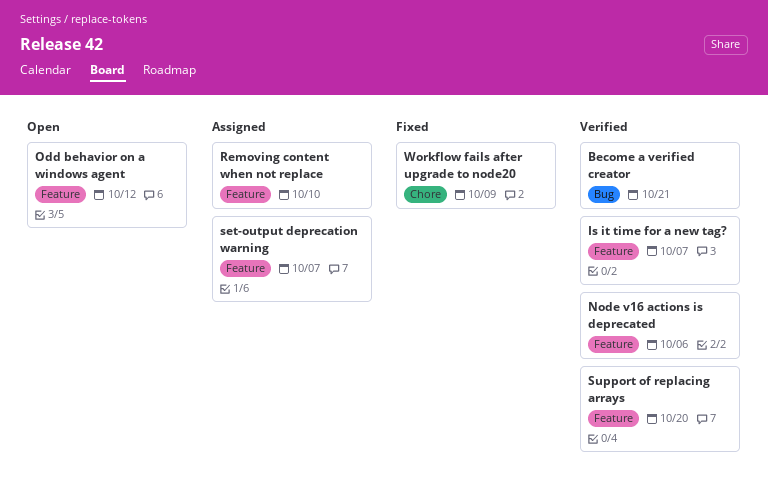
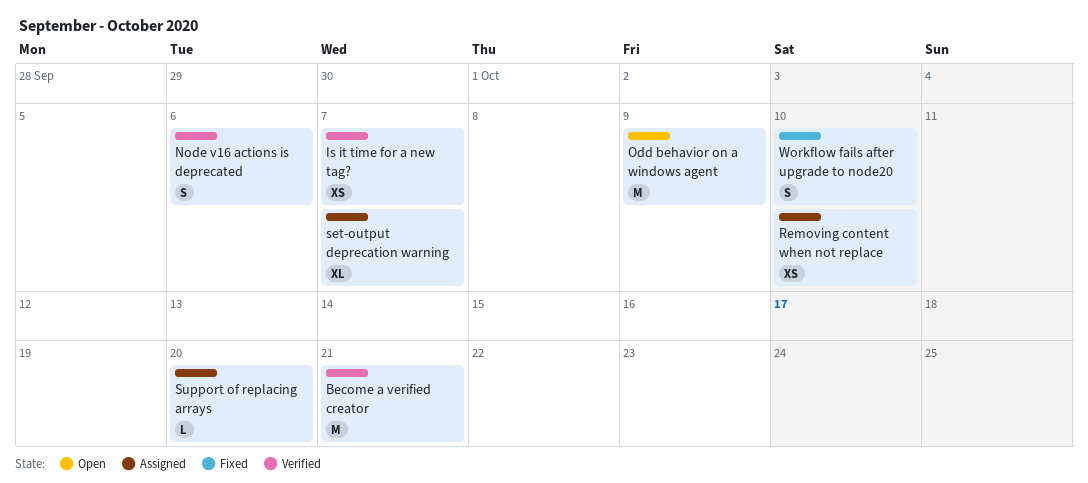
Odd behavior on a windows agent, due: Oct 12 -> Oct 9
Support of replacing arrays, status: Verified -> Assigned
Workflow fails after upgrade to node20, due: Oct 9 -> Oct 10

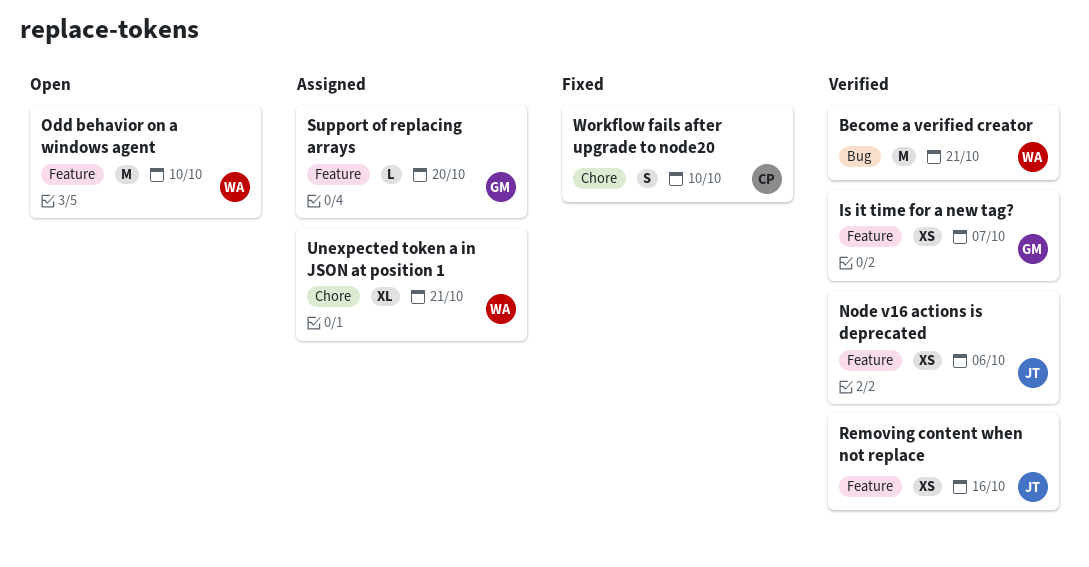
Node v16 actions is deprecated, estimate: S -> XS
Odd behavior on a windows agent, due: Oct 9 -> Oct 10
Removing content when not replace, status: Assigned -> Verified
Removing content when not replace, due: Oct 10 -> Oct 16
set-output deprecation warning: present -> none
Unexpected token a in JSON at position 1: none -> present

